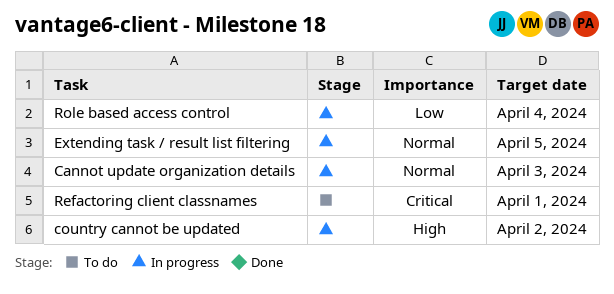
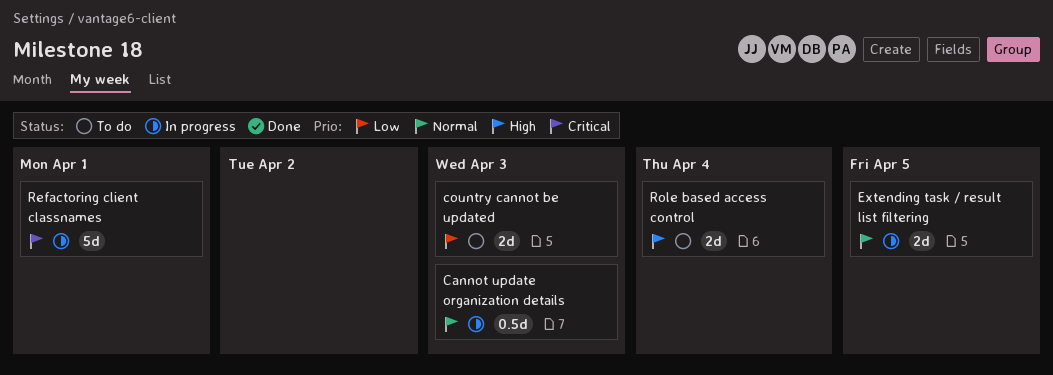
country cannot be updated, status: In progress -> To do
country cannot be updated, priority: High -> Low
country cannot be updated, due: Apr 2 -> Apr 3
Refactoring client classnames, status: To do -> In progress
Role based access control, status: In progress -> To do
Role based access control, priority: Low -> High

